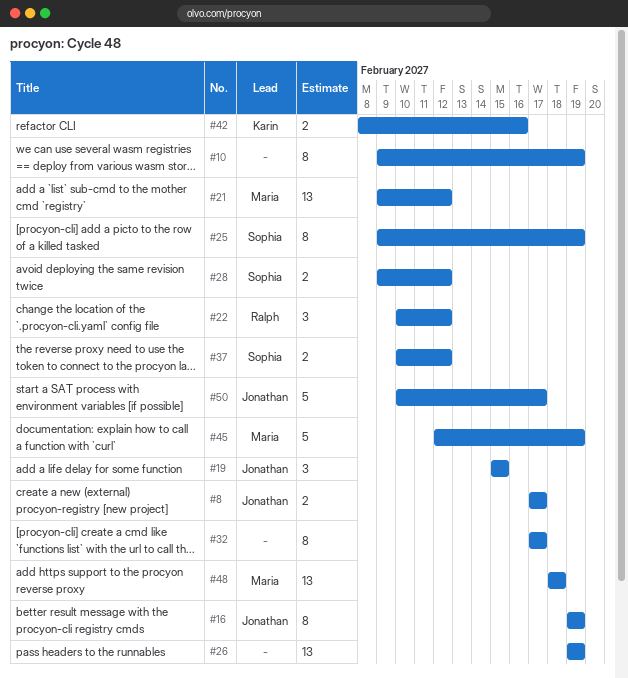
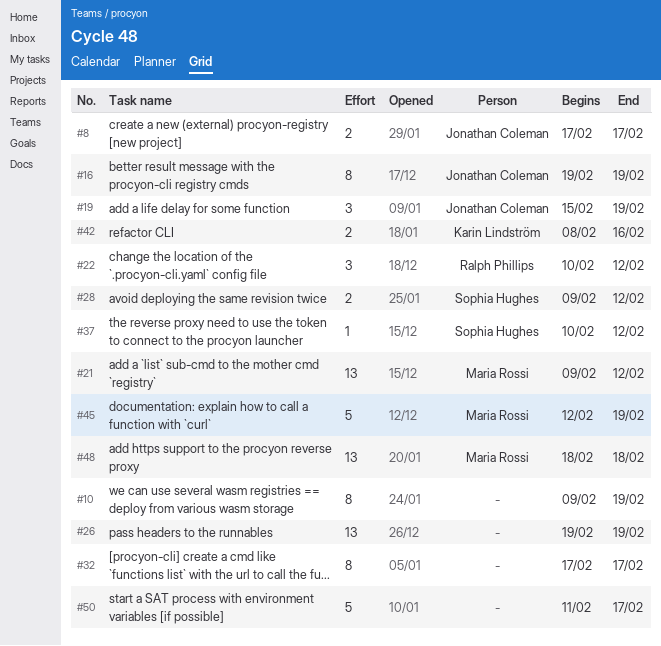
#19, due: Feb 15 -> Feb 19
#25: present -> none
#37, estimate: 2 -> 1
#50, owner: Jonathan Coleman -> none
#50, start: Feb 10 -> Feb 11

